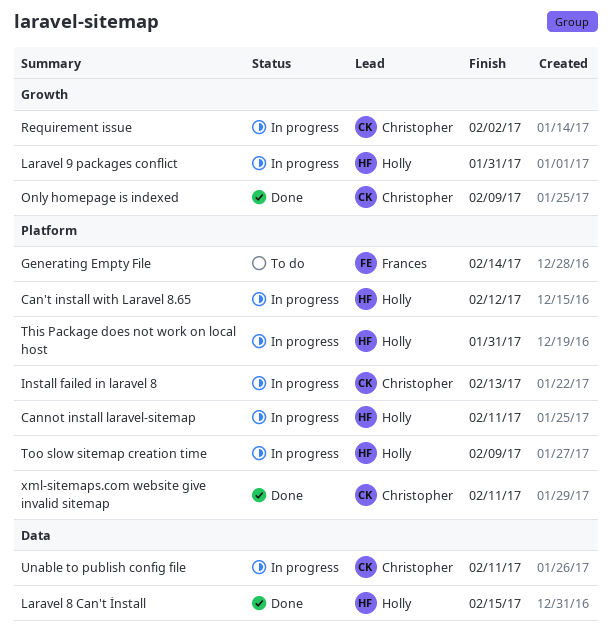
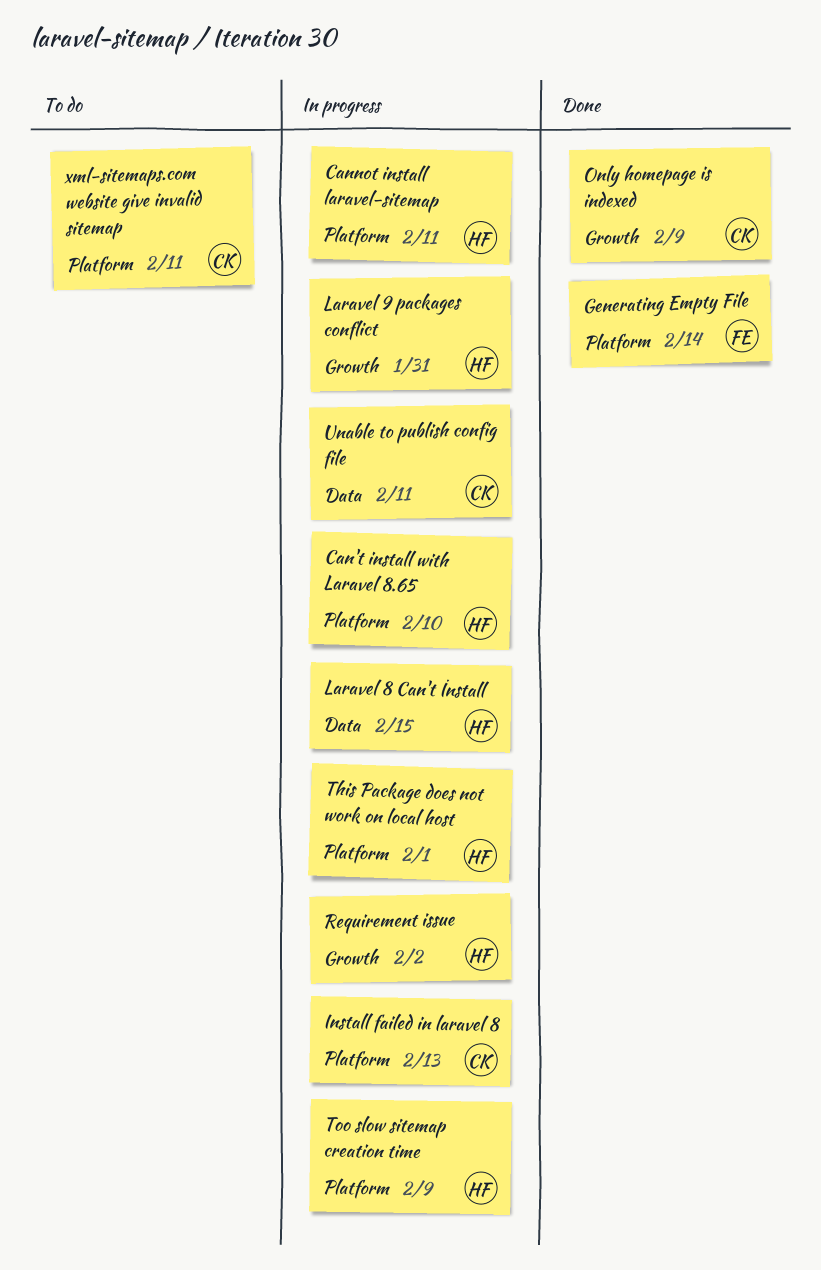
Can't install with Laravel 8.65, due: Feb 12 -> Feb 10
Generating Empty File, status: To do -> Done
Laravel 8 Can't İnstall, status: Done -> In progress
Requirement issue, owner: Christopher -> Holly
This Package does not work on local host, due: Jan 31 -> Feb 1
xml-sitemaps.com website give invalid sitemap, status: Done -> To do

